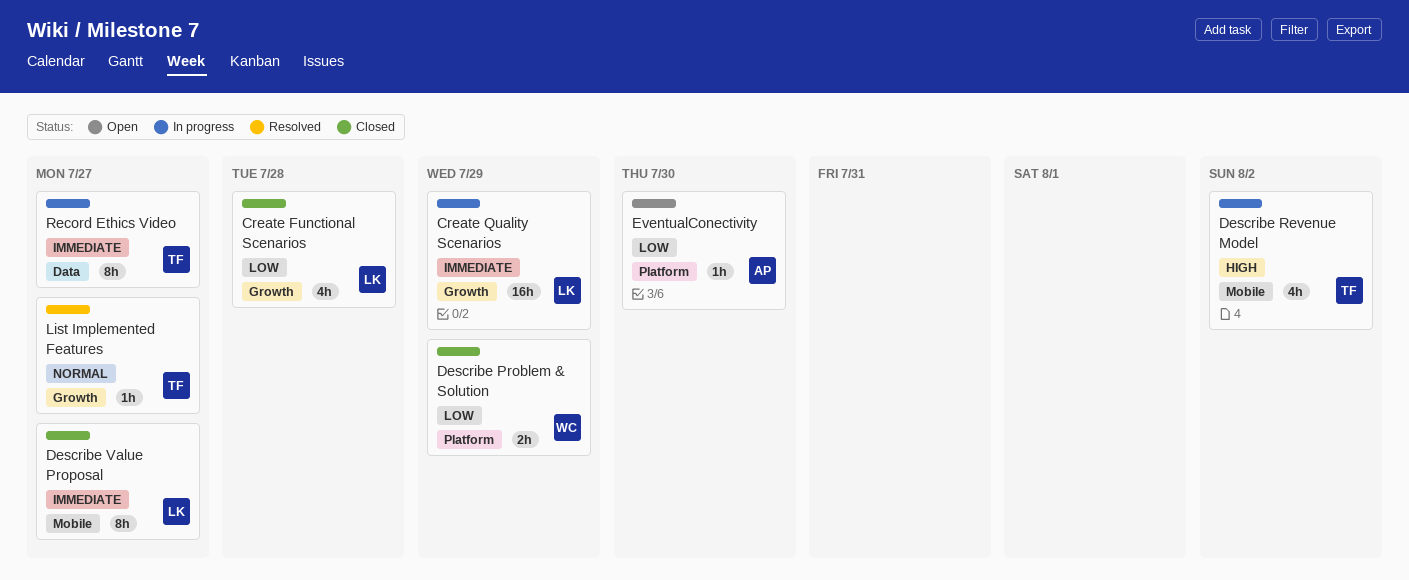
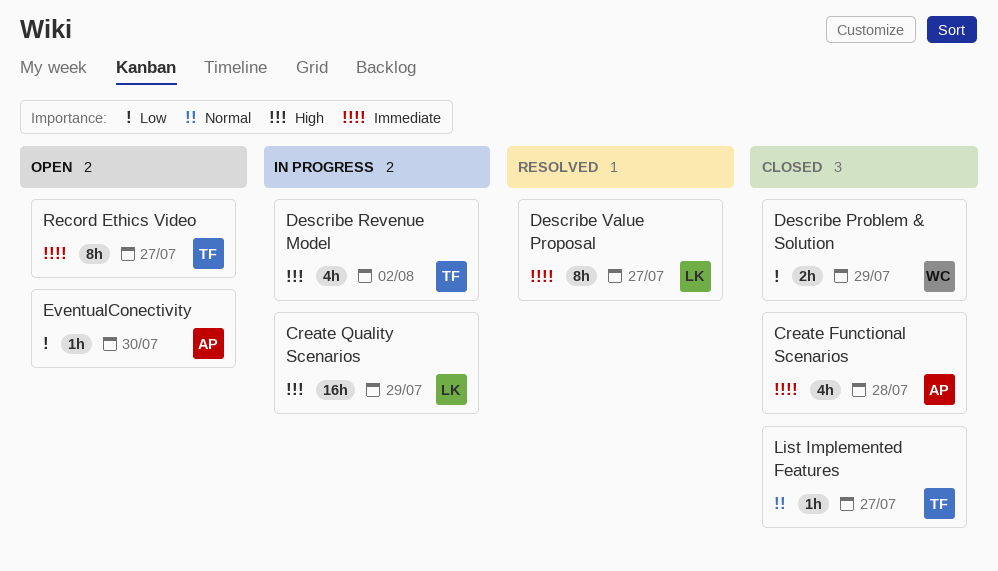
Create Functional Scenarios, owner: LK -> AP
Create Functional Scenarios, priority: Low -> Immediate
Create Quality Scenarios, priority: Immediate -> High
Describe Value Proposal, status: Closed -> Resolved
List Implemented Features, status: Resolved -> Closed
Record Ethics Video, status: In progress -> Open

